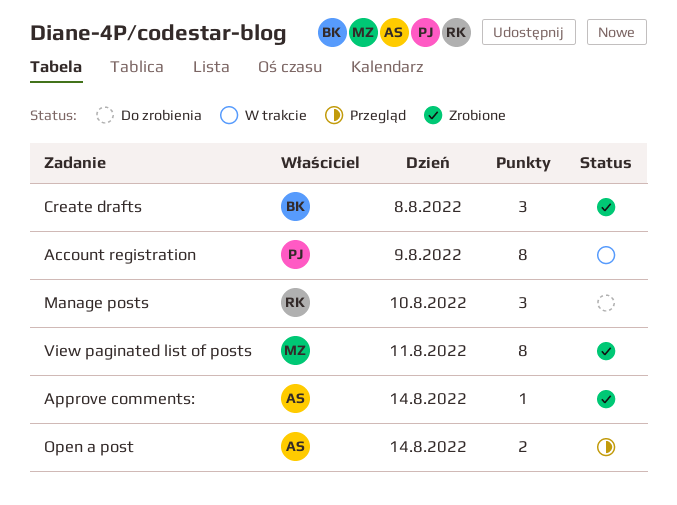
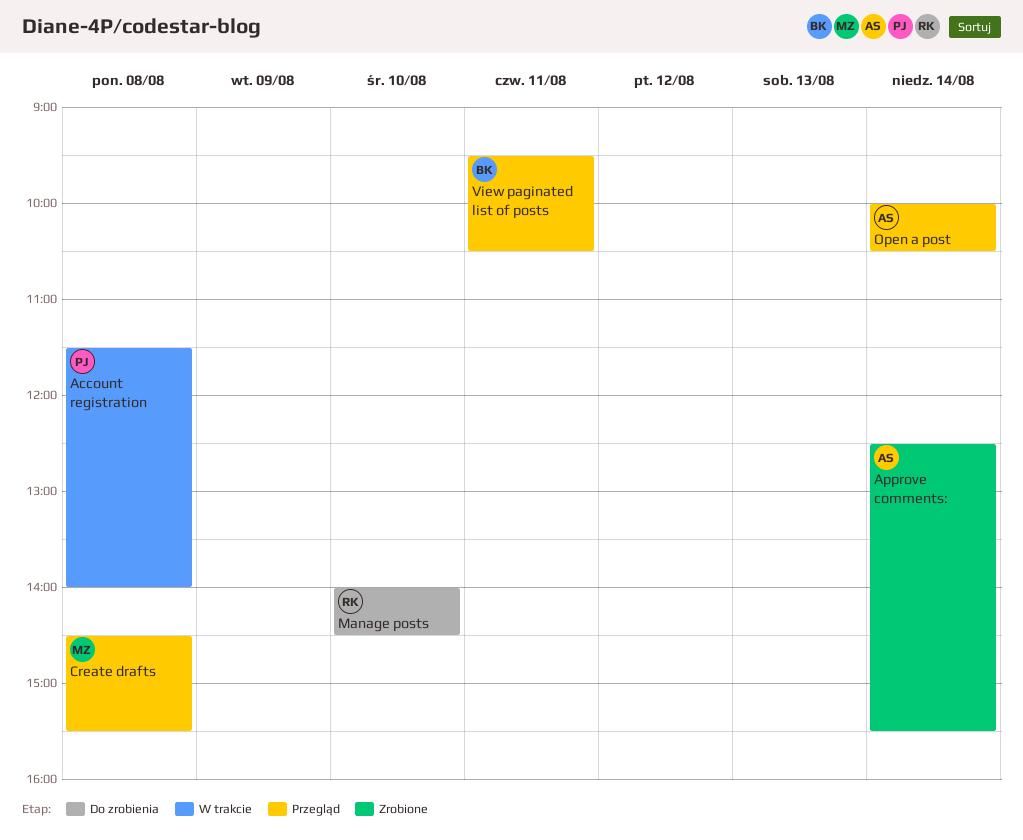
Account registration, day: Aug 9 -> Aug 8
Create drafts, status: Zrobione -> Przegląd
Create drafts, owner: BK -> MZ
View paginated list of posts, status: Zrobione -> Przegląd
View paginated list of posts, owner: MZ -> BK

